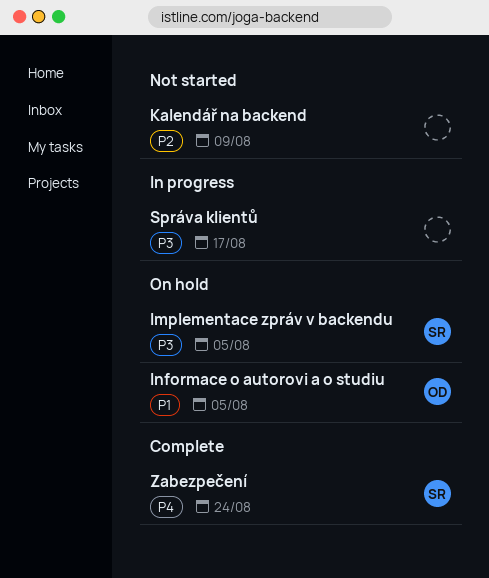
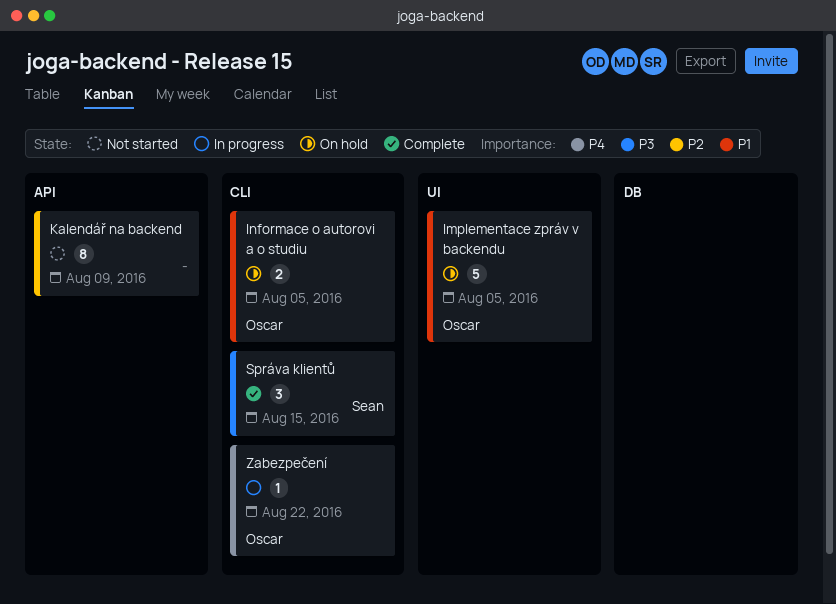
Implementace zpráv v backendu, owner: Sean -> Oscar
Implementace zpráv v backendu, priority: P3 -> P1
Správa klientů, status: In progress -> Complete
Správa klientů, owner: none -> Sean
Správa klientů, due: Aug 17 -> Aug 15
Zabezpečení, status: Complete -> In progress
Zabezpečení, owner: Sean -> Oscar
Zabezpečení, due: Aug 24 -> Aug 22

